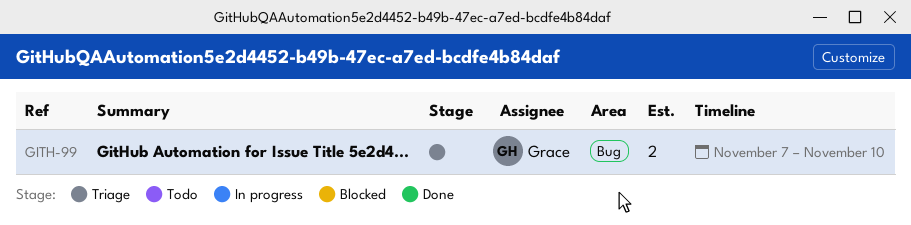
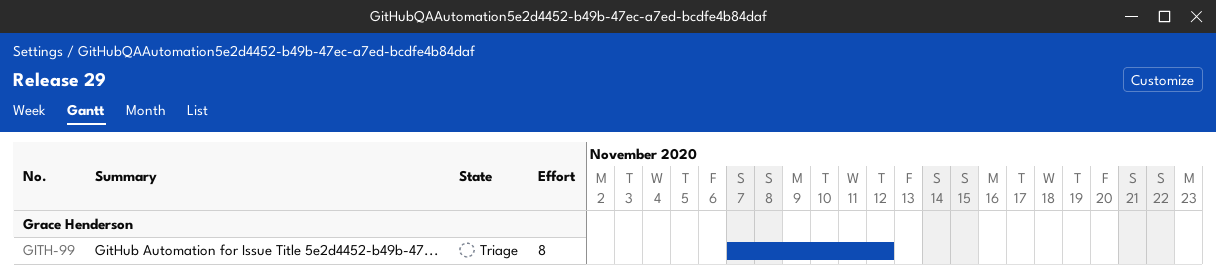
GITH-99, estimate: 2 -> 8
GITH-99, due: Nov 10 -> Nov 12

